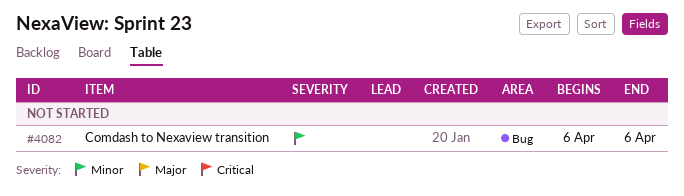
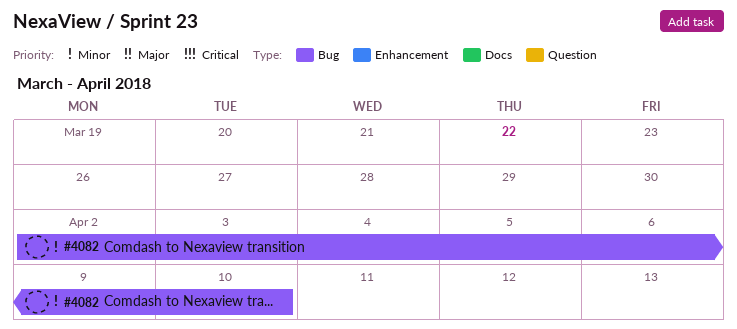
#4082, start: Apr 6 -> Apr 2
#4082, due: Apr 6 -> Apr 10

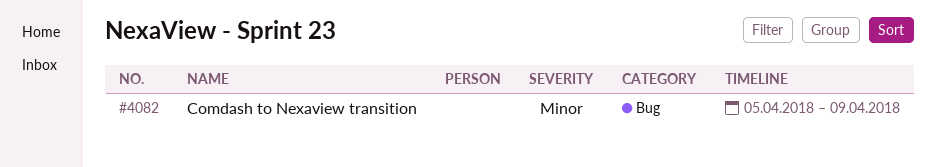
#4082, start: Apr 2 -> Apr 5
#4082, due: Apr 10 -> Apr 9

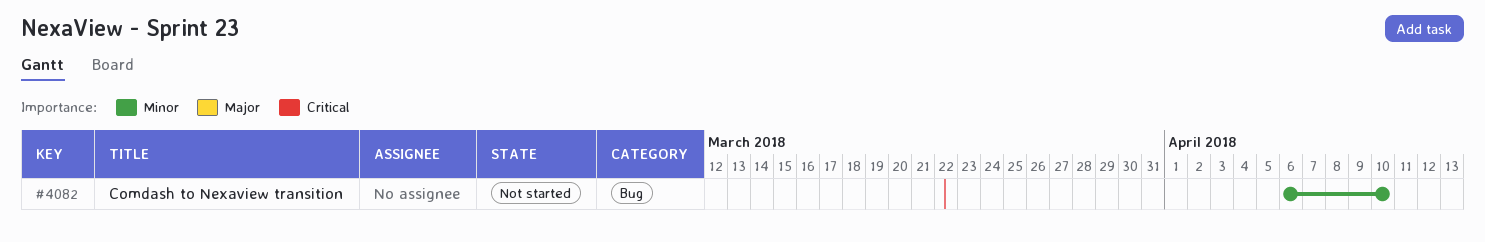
#4082, start: Apr 5 -> Apr 6
#4082, due: Apr 9 -> Apr 10

